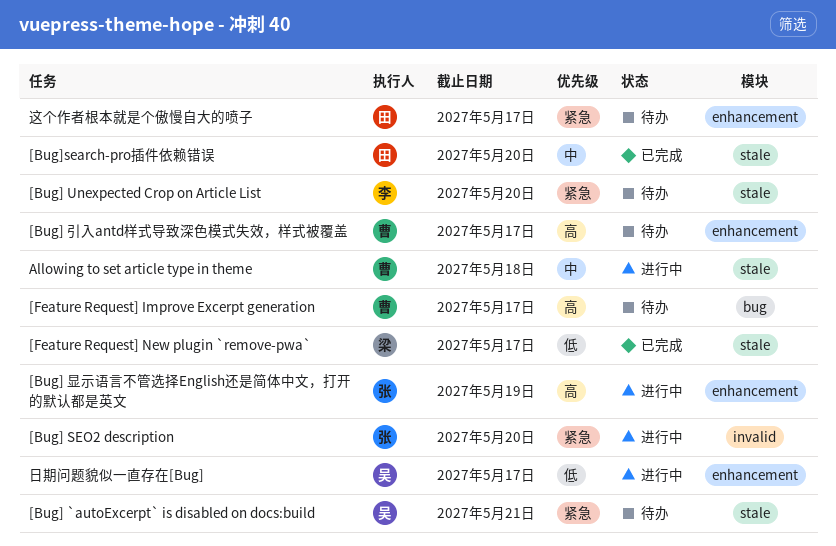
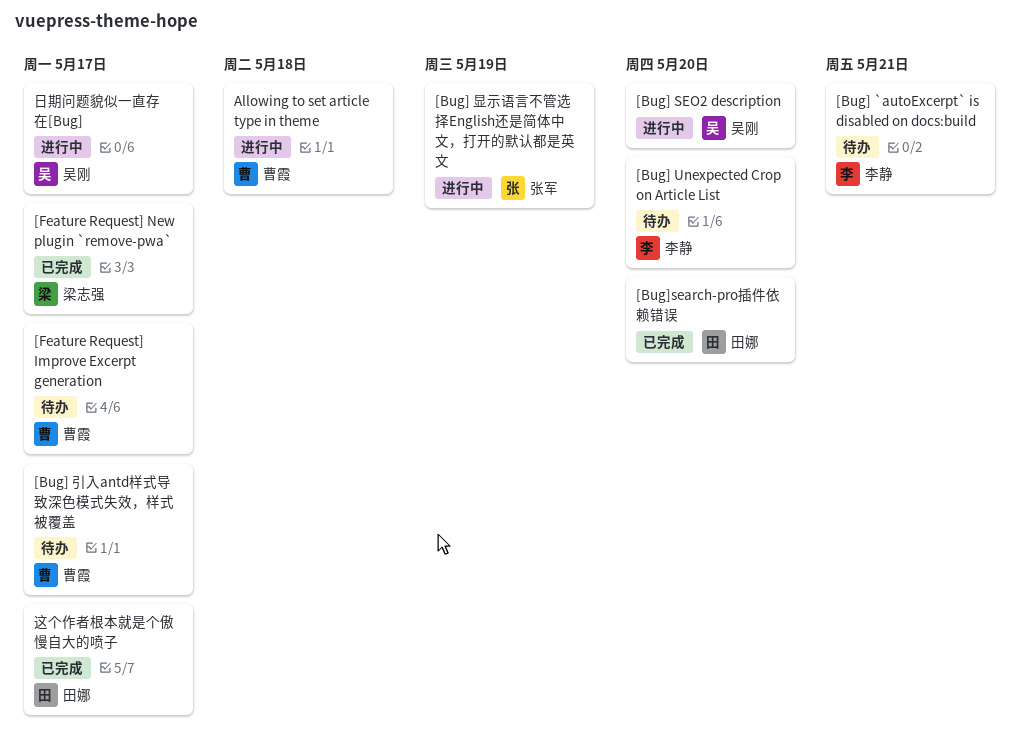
[Bug] `autoExcerpt` is disabled on docs:build, owner: 吴刚 -> 李静
[Bug] SEO2 description, owner: 张军 -> 吴刚
这个作者根本就是个傲慢自大的喷子, status: 待办 -> 已完成

